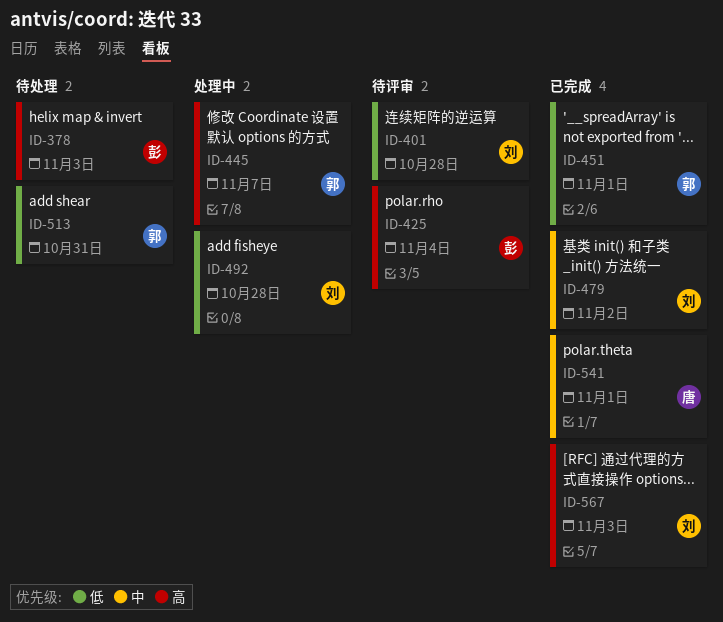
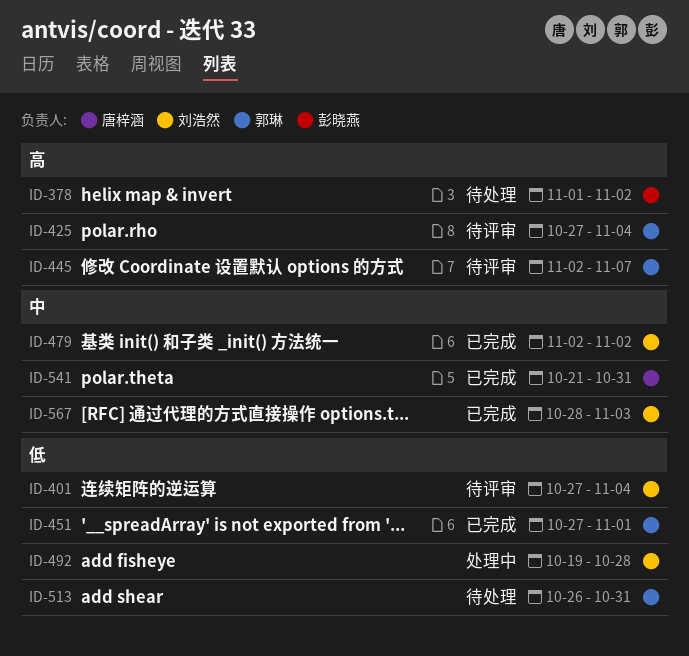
ID-378, due: Nov 3 -> Nov 2
ID-401, due: Oct 28 -> Nov 4
ID-425, owner: 彭晓燕 -> 郭琳
ID-445, status: 处理中 -> 待评审
ID-541, due: Nov 1 -> Oct 31
ID-567, priority: 高 -> 中

